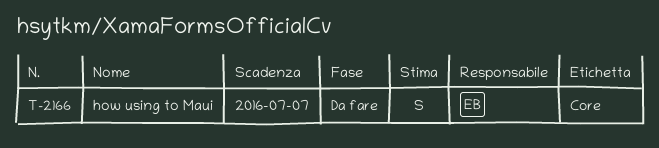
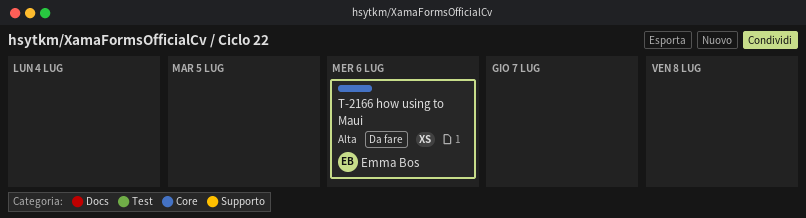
T-2166, estimate: S -> XS
T-2166, due: Jul 7 -> Jul 6

